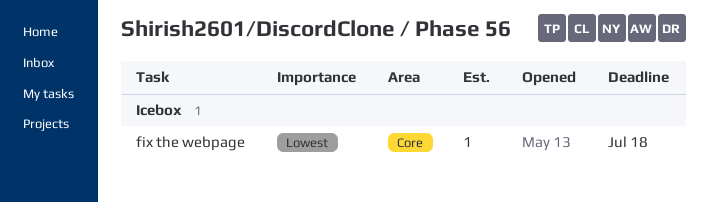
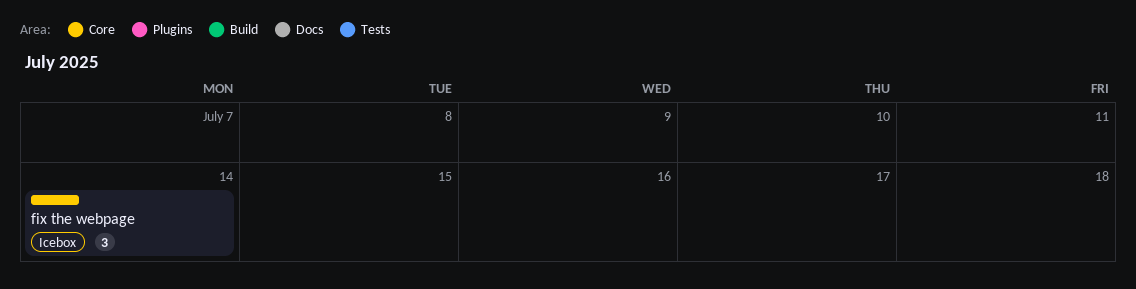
fix the webpage, estimate: 1 -> 3
fix the webpage, due: Jul 18 -> Jul 14

